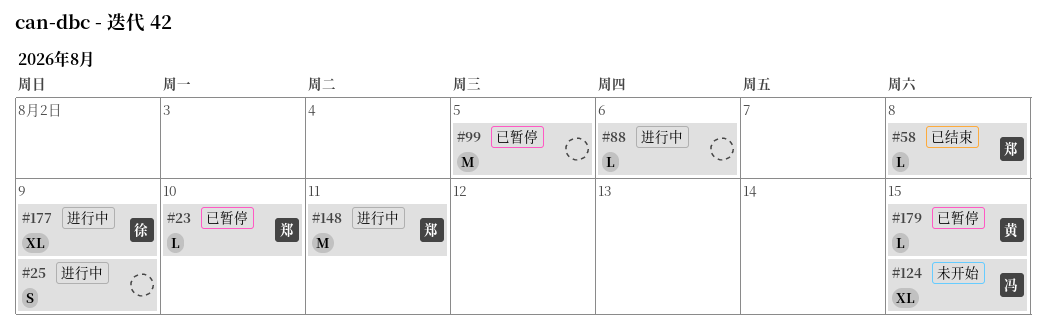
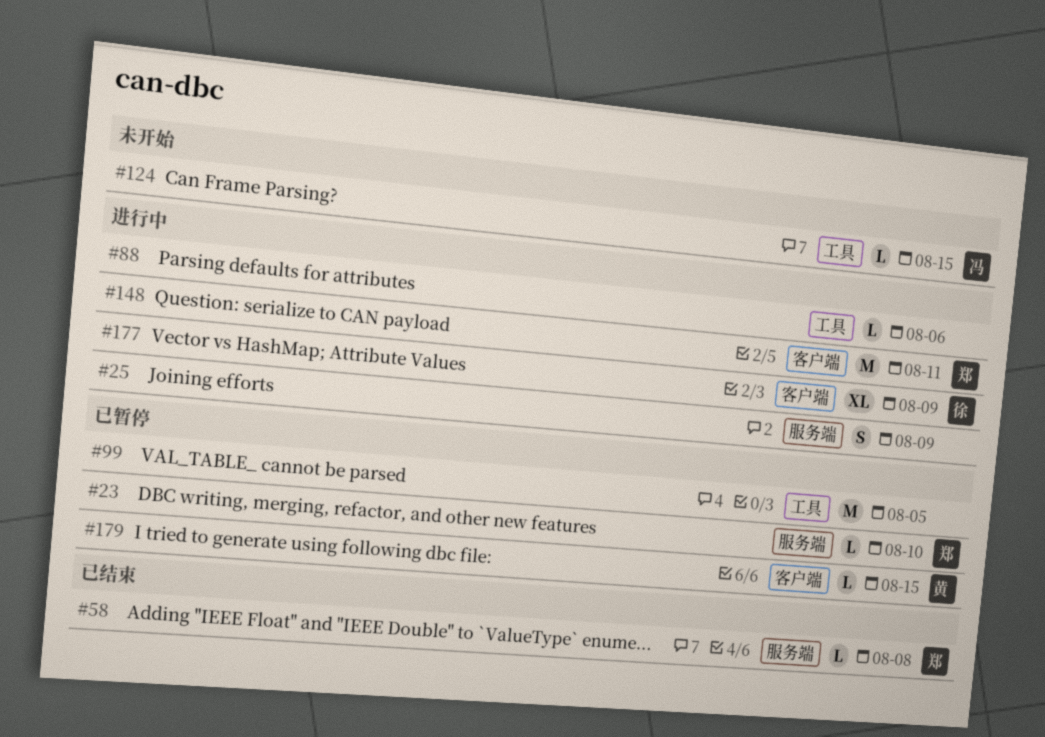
#124, estimate: XL -> L

